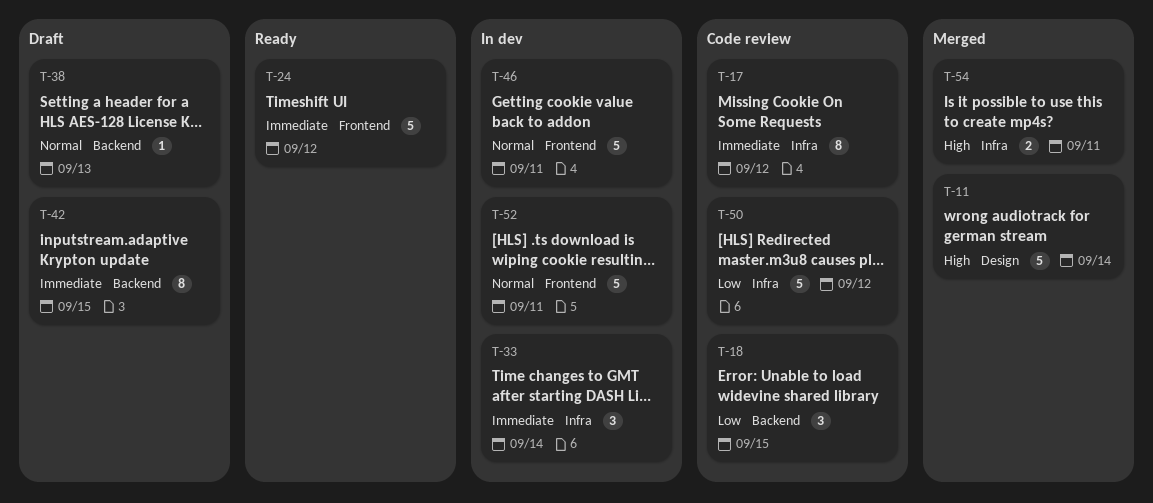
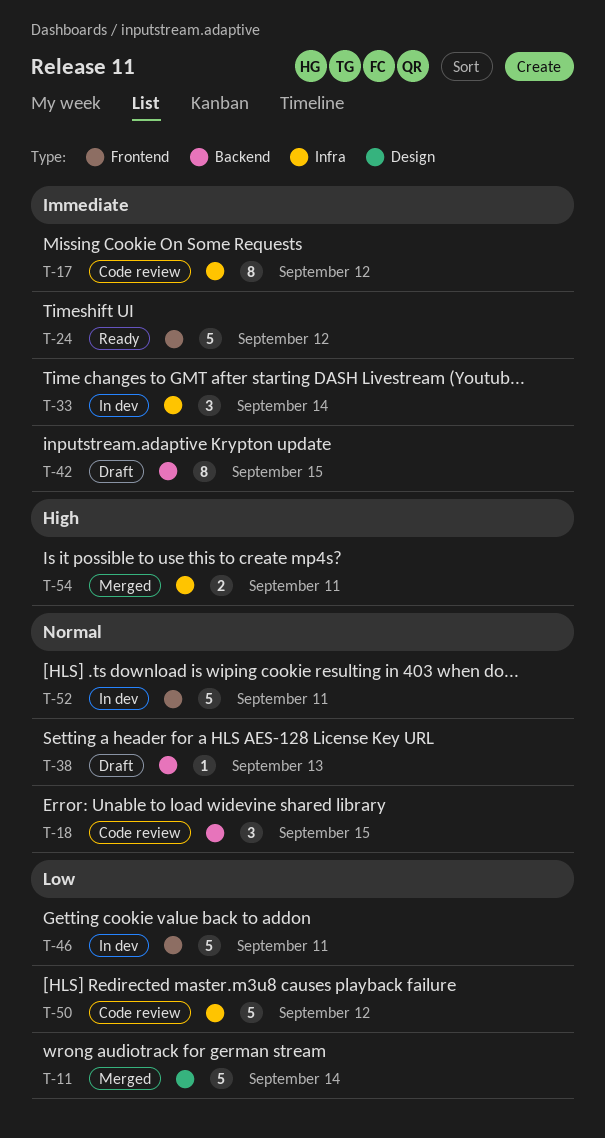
T-11, priority: High -> Low
T-18, priority: Low -> Normal
T-46, priority: Normal -> Low

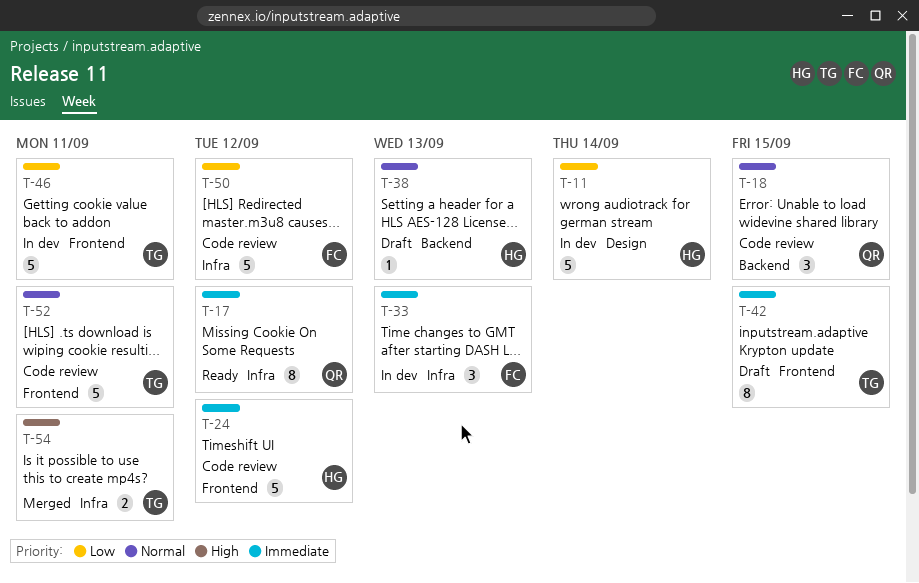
T-11, status: Merged -> In dev
T-17, status: Code review -> Ready
T-24, status: Ready -> Code review
T-33, due: Sep 14 -> Sep 13
T-42, label: Backend -> Frontend
T-52, status: In dev -> Code review

